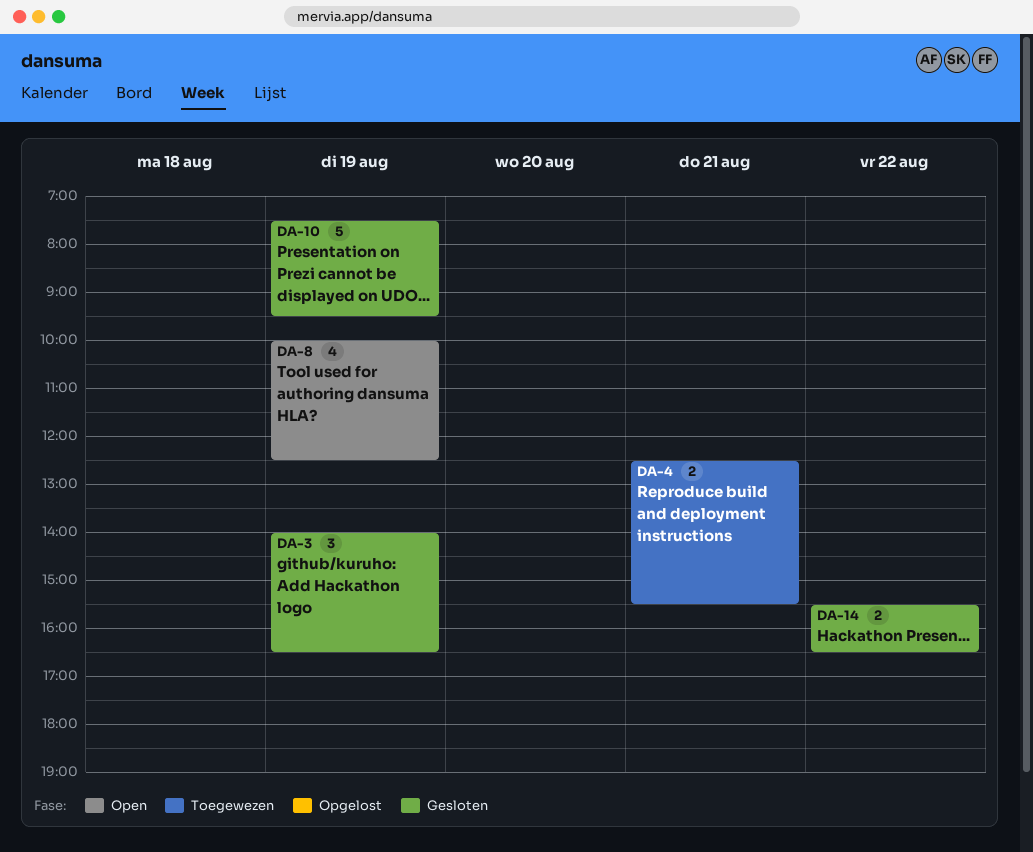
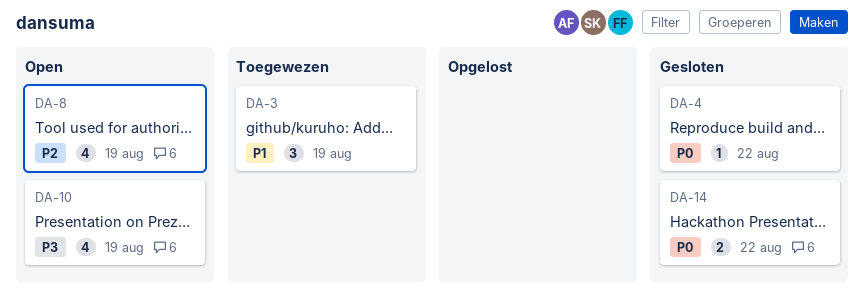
DA-3, status: Gesloten -> Toegewezen
DA-4, status: Toegewezen -> Gesloten
DA-4, estimate: 2 -> 1
DA-4, day: Aug 21 -> Aug 22
DA-10, status: Gesloten -> Open
DA-10, estimate: 5 -> 4

